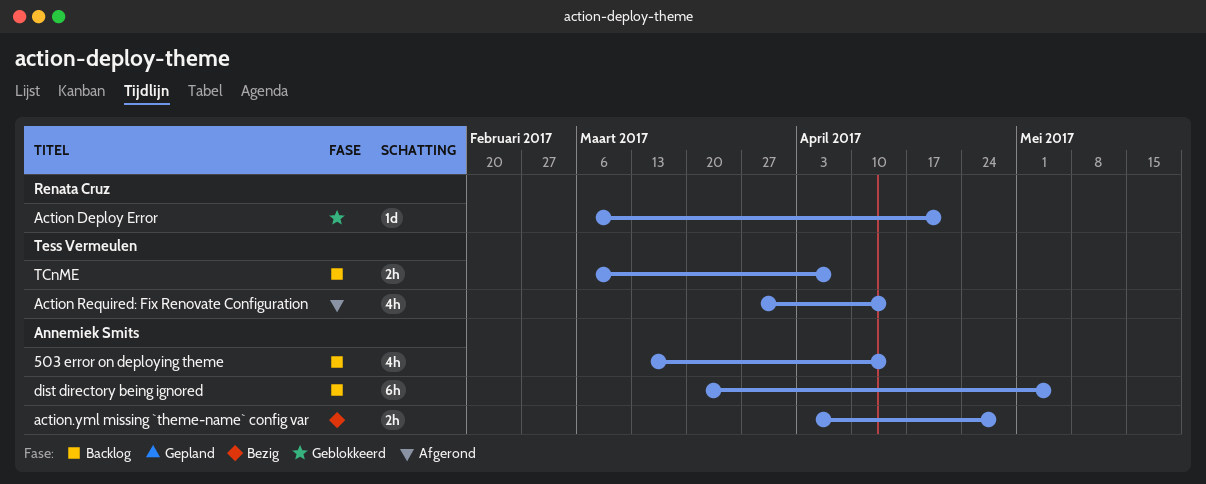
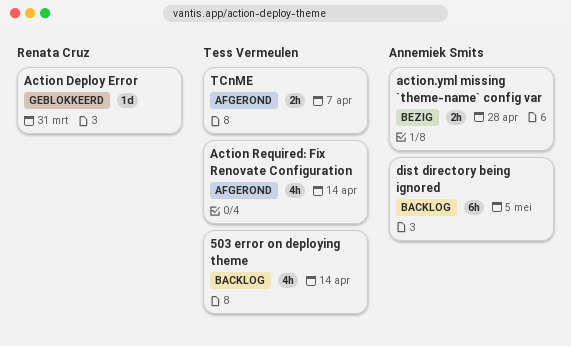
503 error on deploying theme, owner: Annemiek Smits -> Tess Vermeulen
Action Deploy Error, due: Apr 21 -> Mar 31
TCnME, status: Backlog -> Afgerond

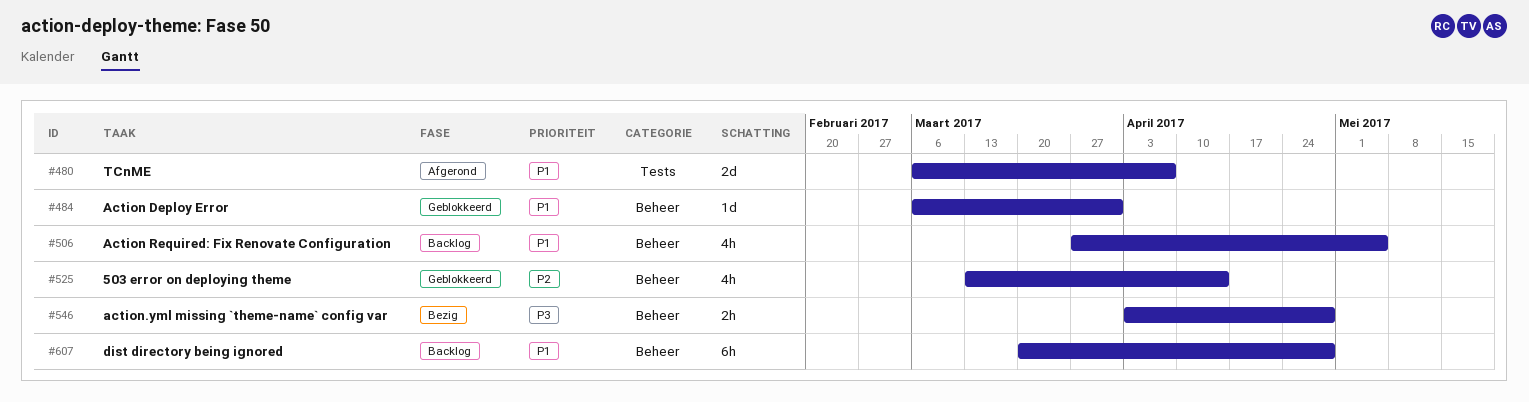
503 error on deploying theme, status: Backlog -> Geblokkeerd
Action Required: Fix Renovate Configuration, status: Afgerond -> Backlog
Action Required: Fix Renovate Configuration, due: Apr 14 -> May 5
dist directory being ignored, due: May 5 -> Apr 28
TCnME, estimate: 2h -> 2d

